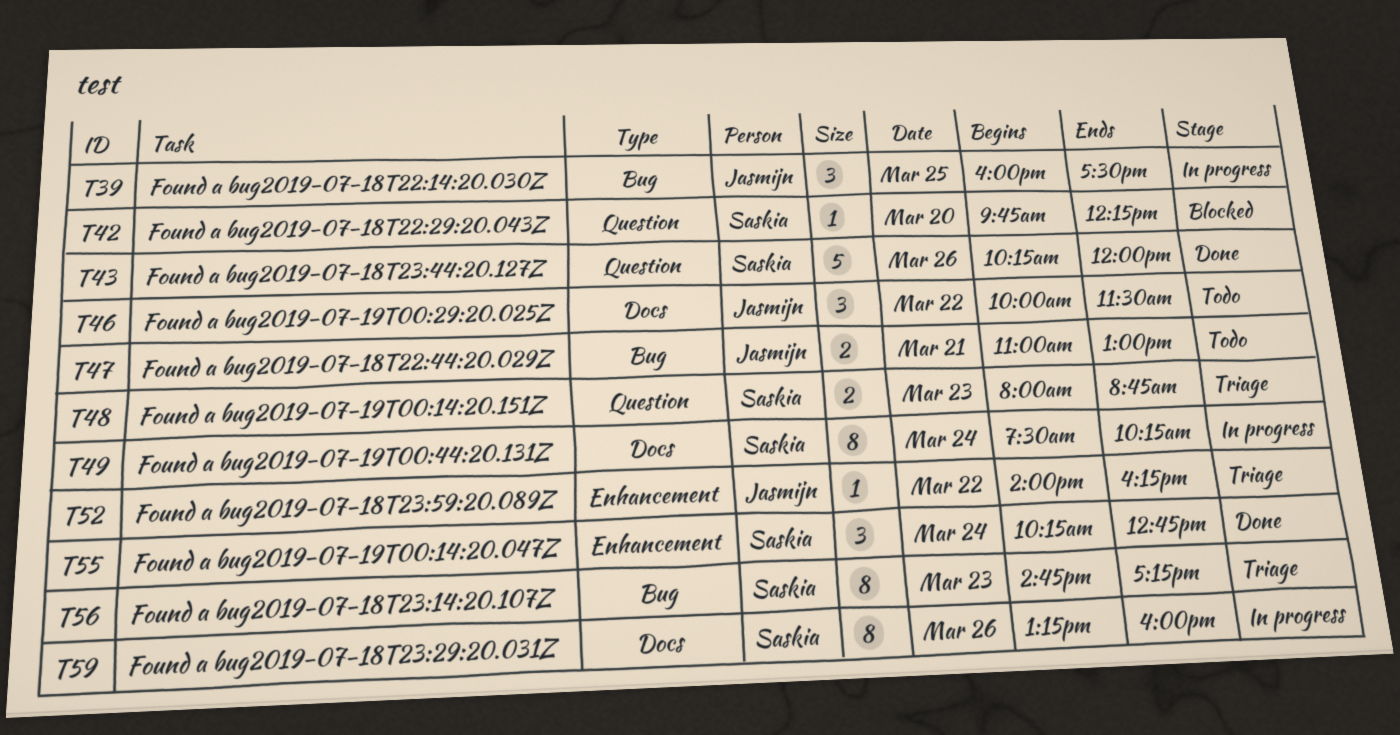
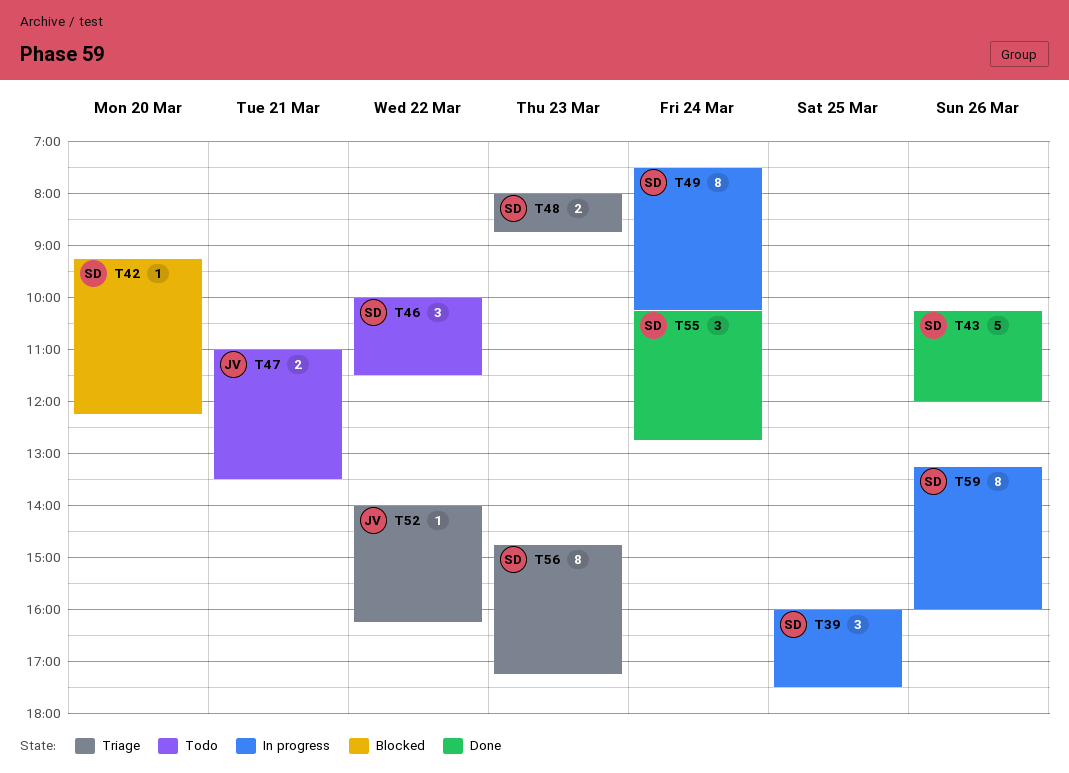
T39, owner: Jasmijn -> Saskia
T42, begins: 09:45 -> 09:15
T46, owner: Jasmijn -> Saskia
T47, ends: 13:00 -> 13:30

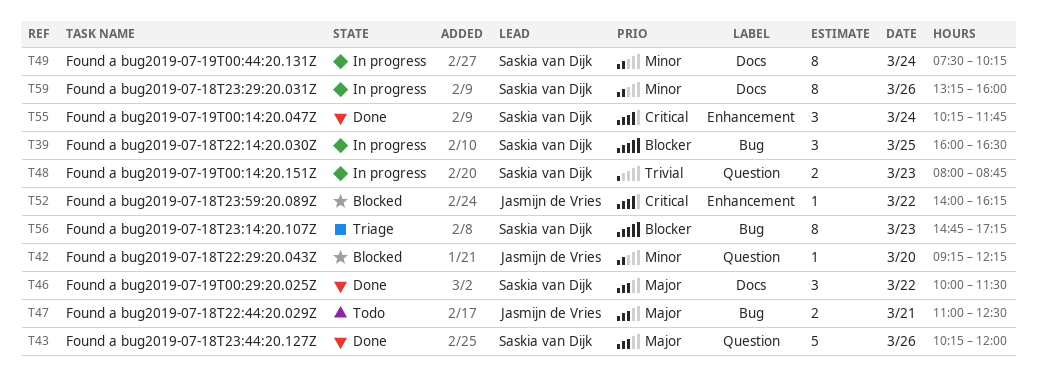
T39, ends: 17:30 -> 16:30
T42, owner: Saskia van Dijk -> Jasmijn de Vries
T46, status: Todo -> Done
T47, ends: 13:30 -> 12:30
T48, status: Triage -> In progress
T52, status: Triage -> Blocked
T55, ends: 12:45 -> 11:45

